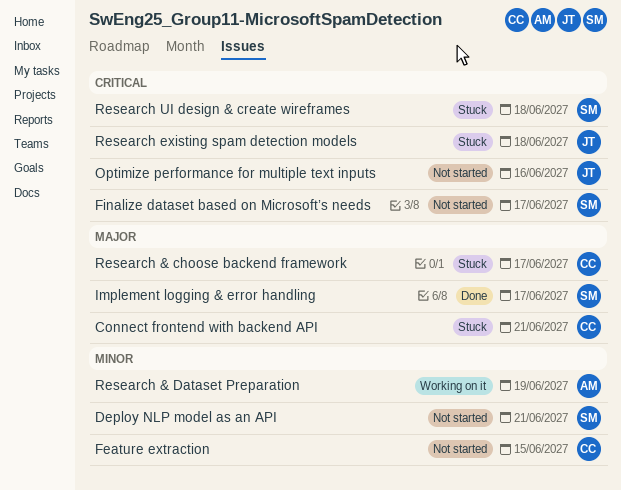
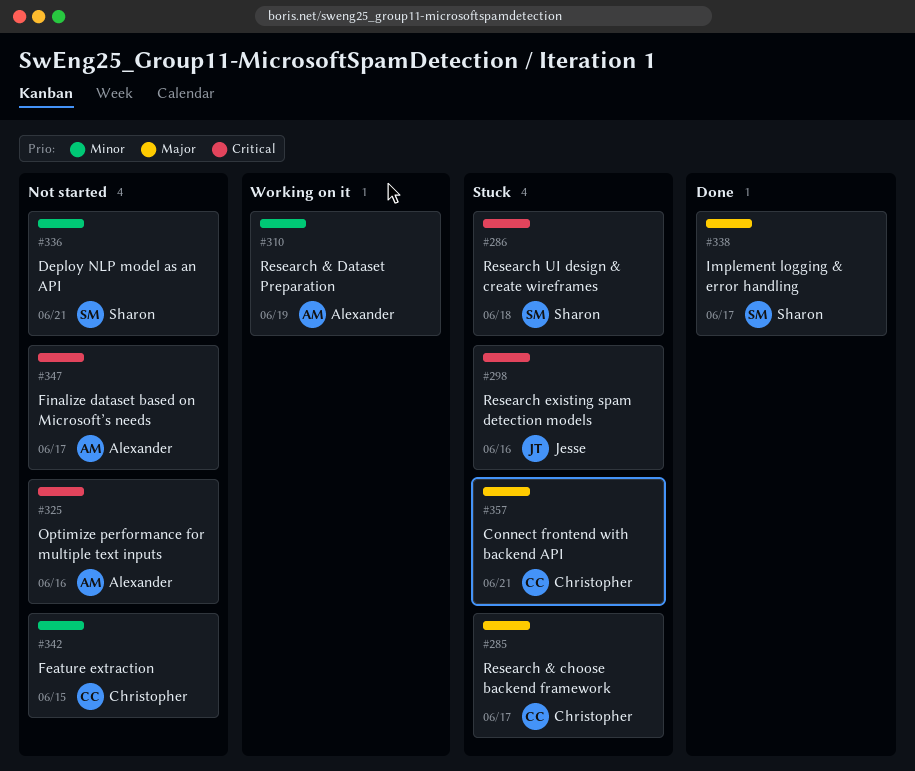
Finalize dataset based on Microsoft’s needs, owner: Sharon -> Alexander
Optimize performance for multiple text inputs, owner: Jesse -> Alexander
Research existing spam detection models, due: Jun 18 -> Jun 16

